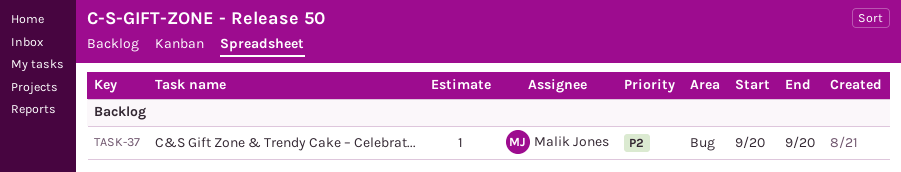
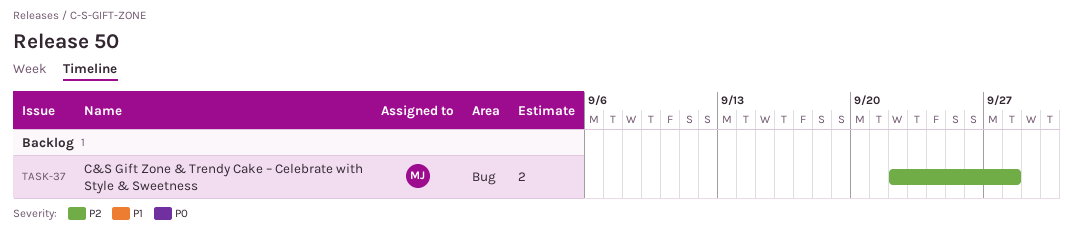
TASK-37, estimate: 1 -> 2
TASK-37, start: Sep 20 -> Sep 22
TASK-37, due: Sep 20 -> Sep 28

